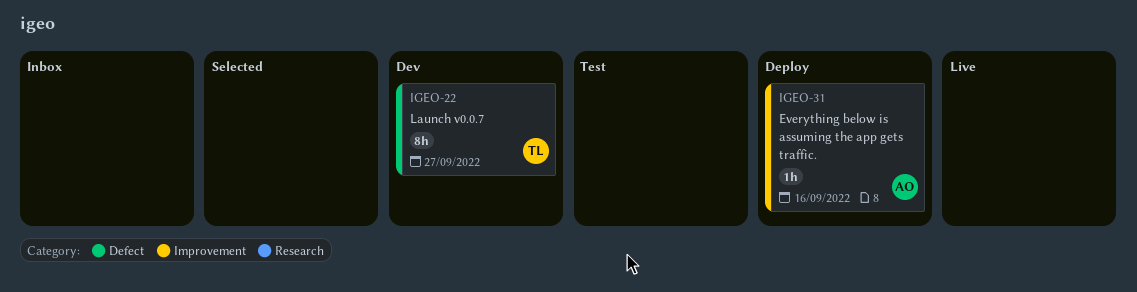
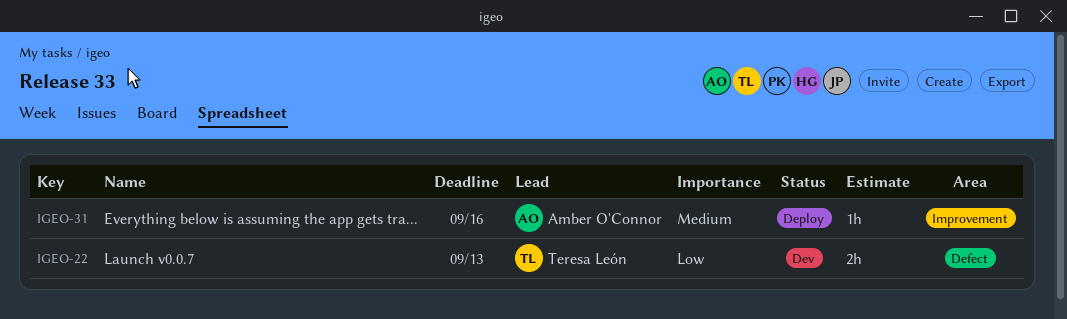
IGEO-22, estimate: 8h -> 2h
IGEO-22, due: Sep 27 -> Sep 13

